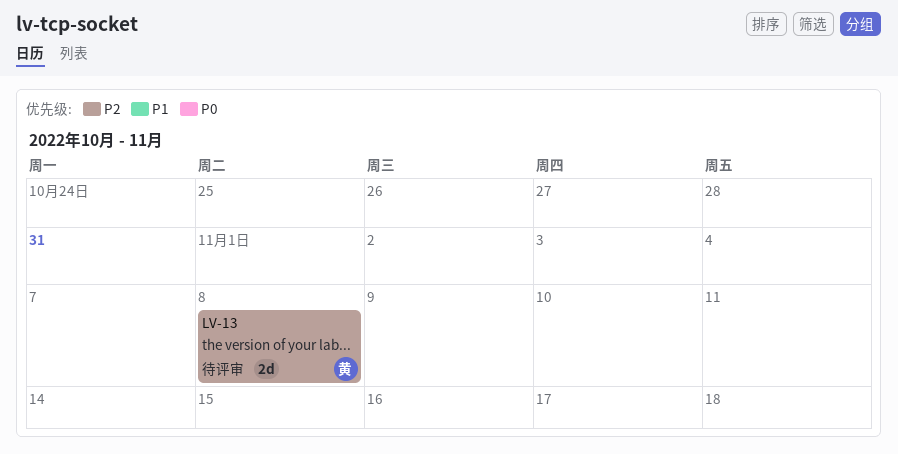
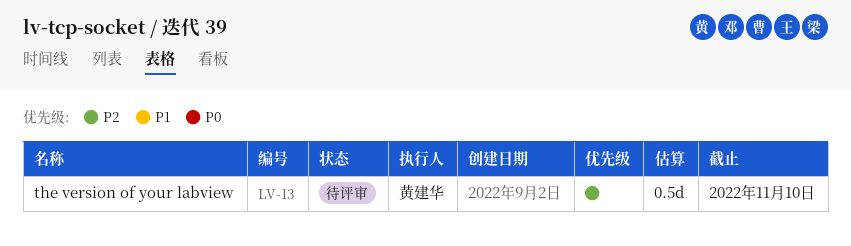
LV-13, estimate: 2d -> 0.5d
LV-13, due: Nov 8 -> Nov 10

